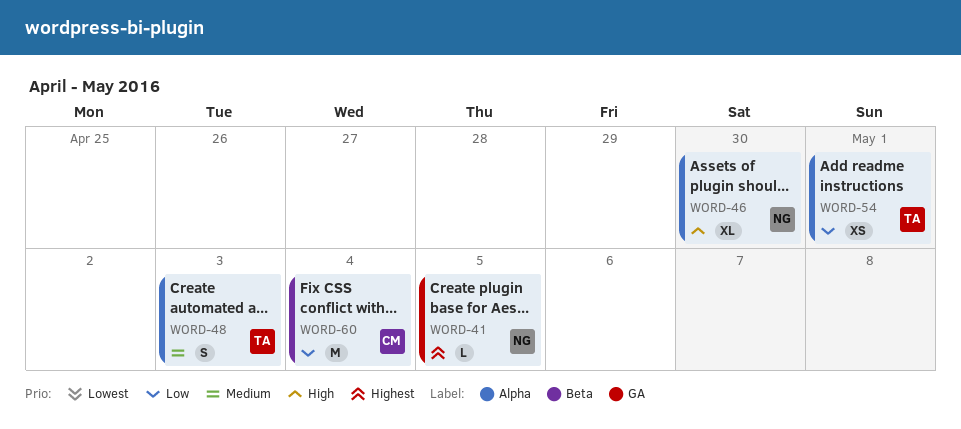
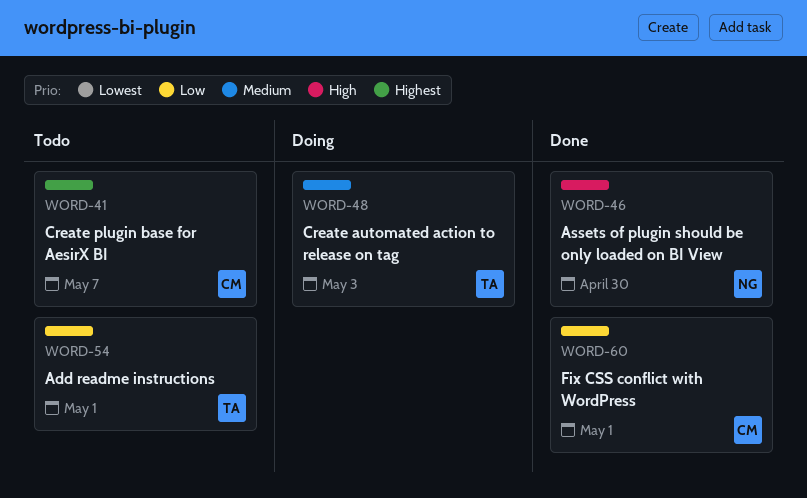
WORD-41, owner: NG -> CM
WORD-41, due: May 5 -> May 7
WORD-60, due: May 4 -> May 1

